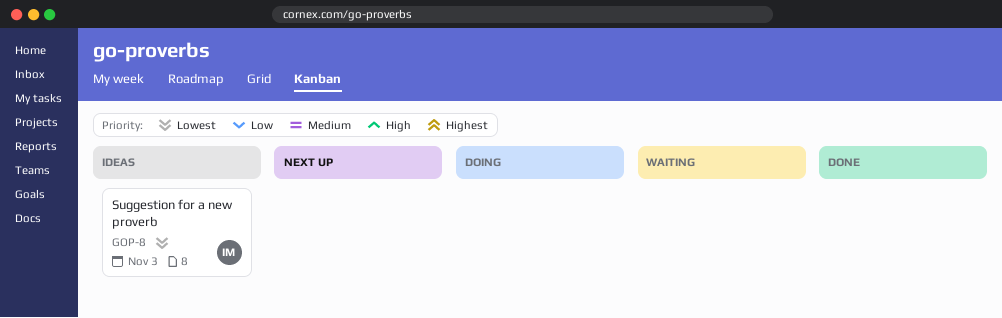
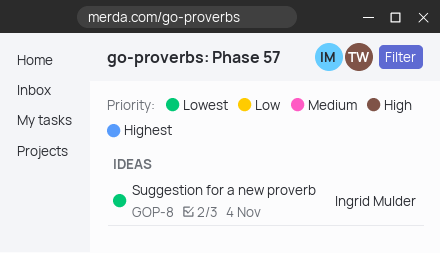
GOP-8, due: Nov 3 -> Nov 4

